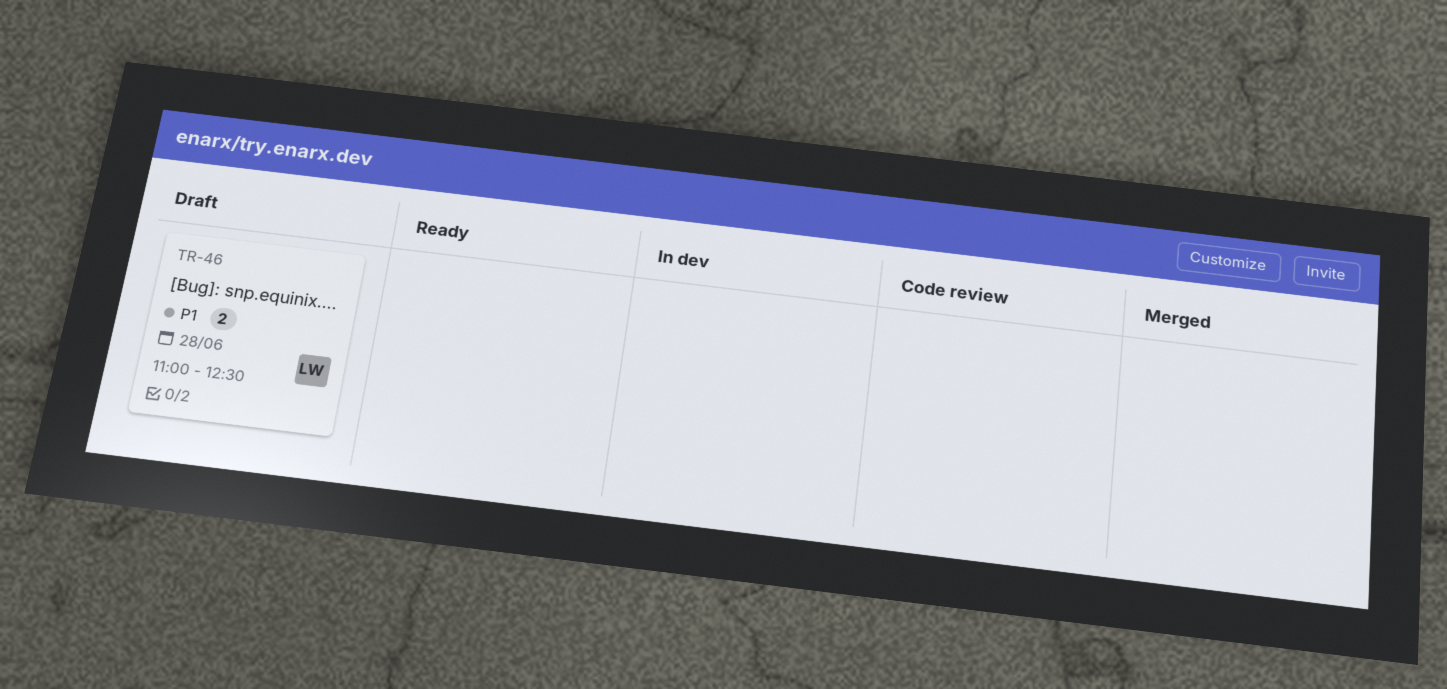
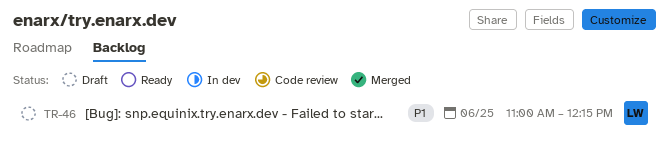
TR-46, day: Jun 28 -> Jun 25
TR-46, ends: 12:30 -> 12:15

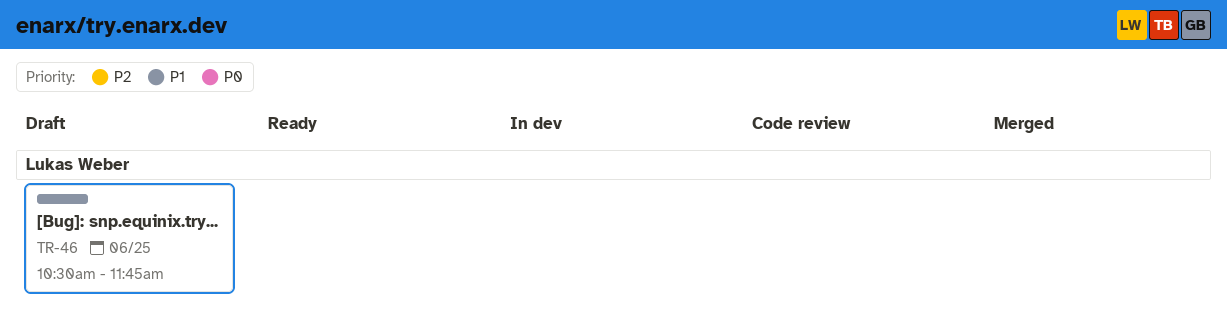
TR-46, begins: 11:00 -> 10:30
TR-46, ends: 12:15 -> 11:45

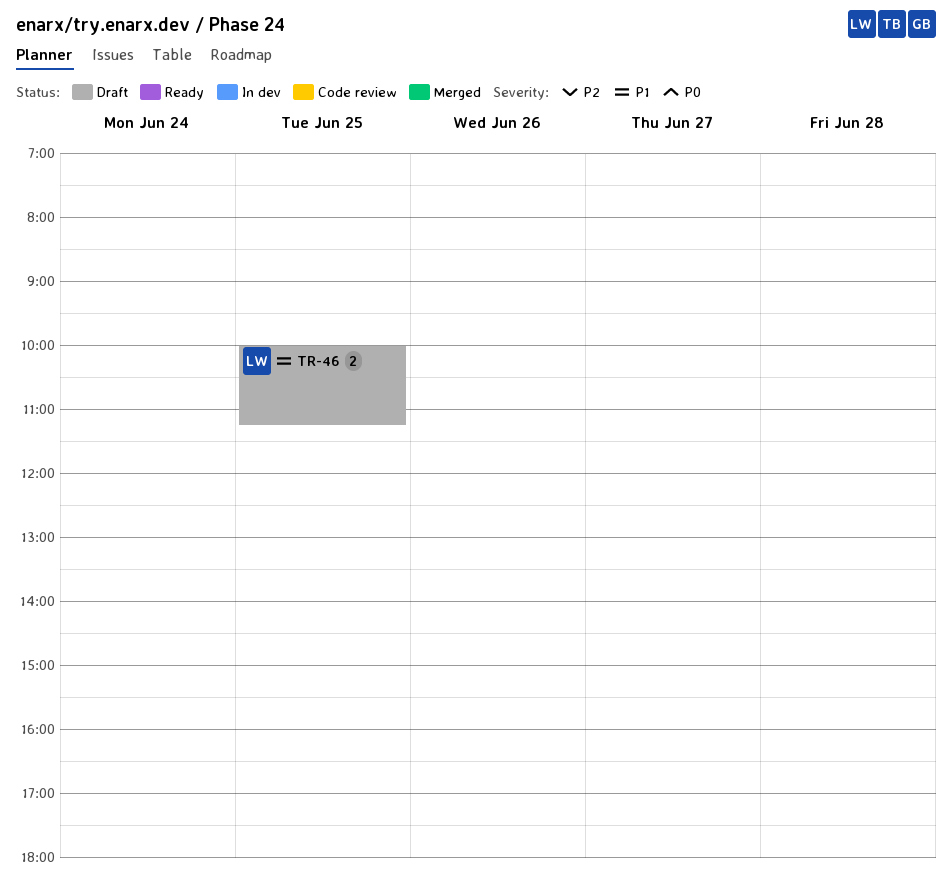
TR-46, begins: 10:30 -> 10:00
TR-46, ends: 11:45 -> 11:15

